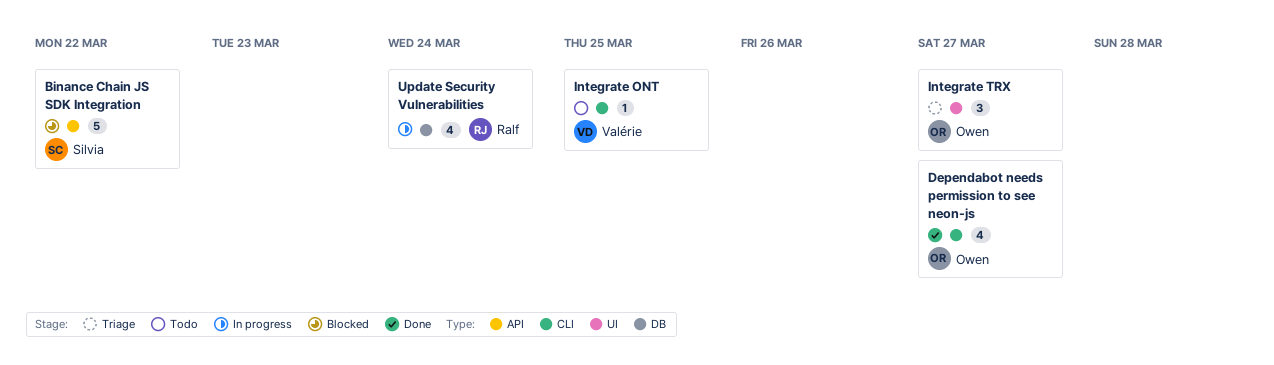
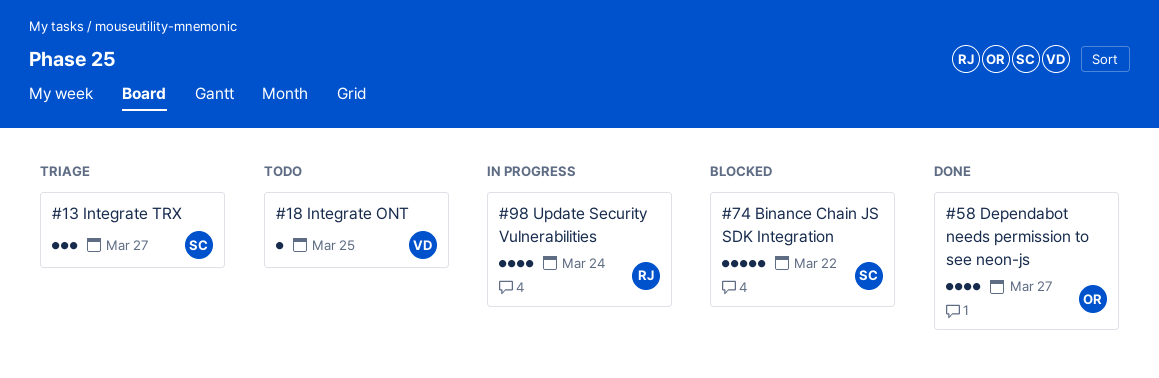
Integrate TRX, owner: Owen -> Silvia

